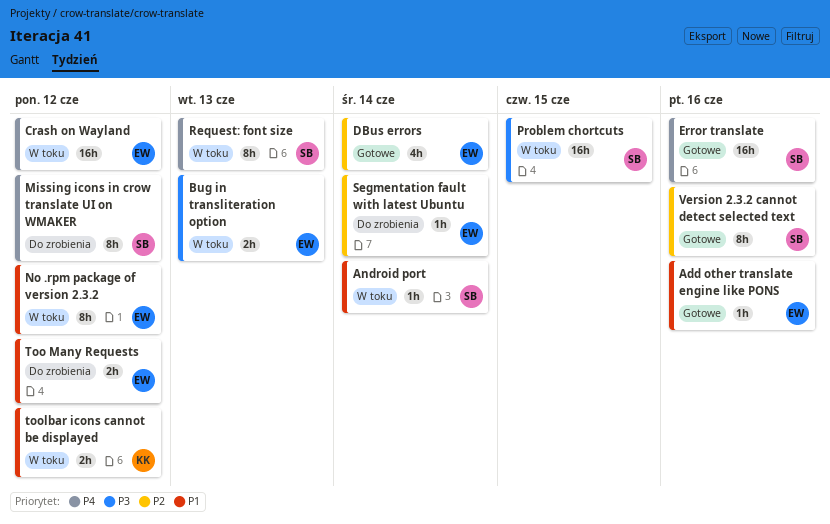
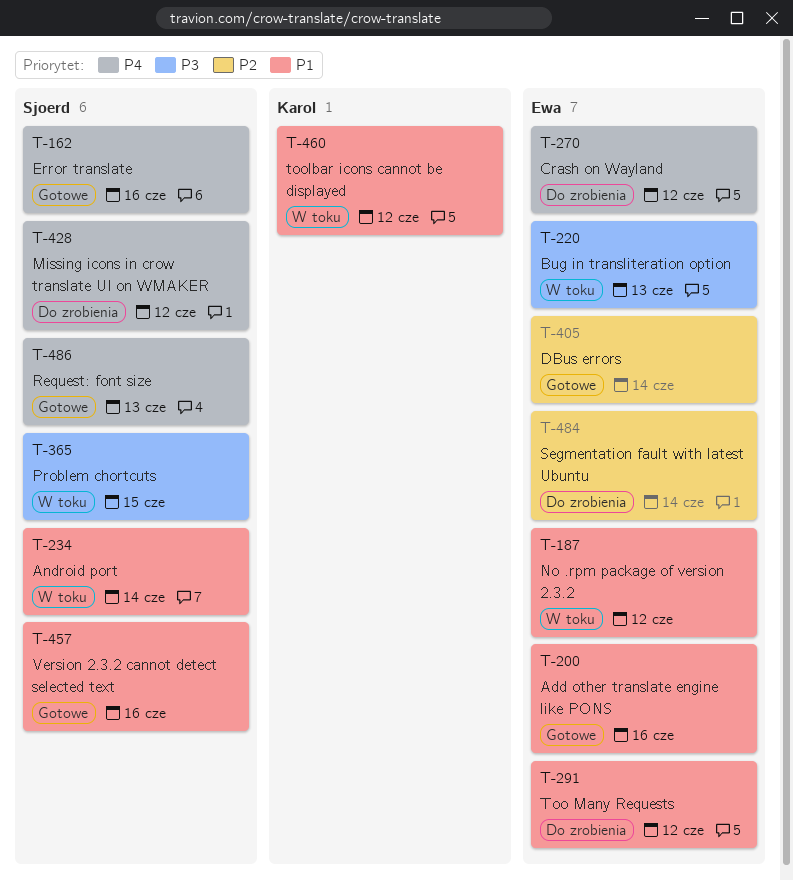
Crash on Wayland, status: W toku -> Do zrobienia
Request: font size, status: W toku -> Gotowe
Version 2.3.2 cannot detect selected text, priority: P2 -> P1

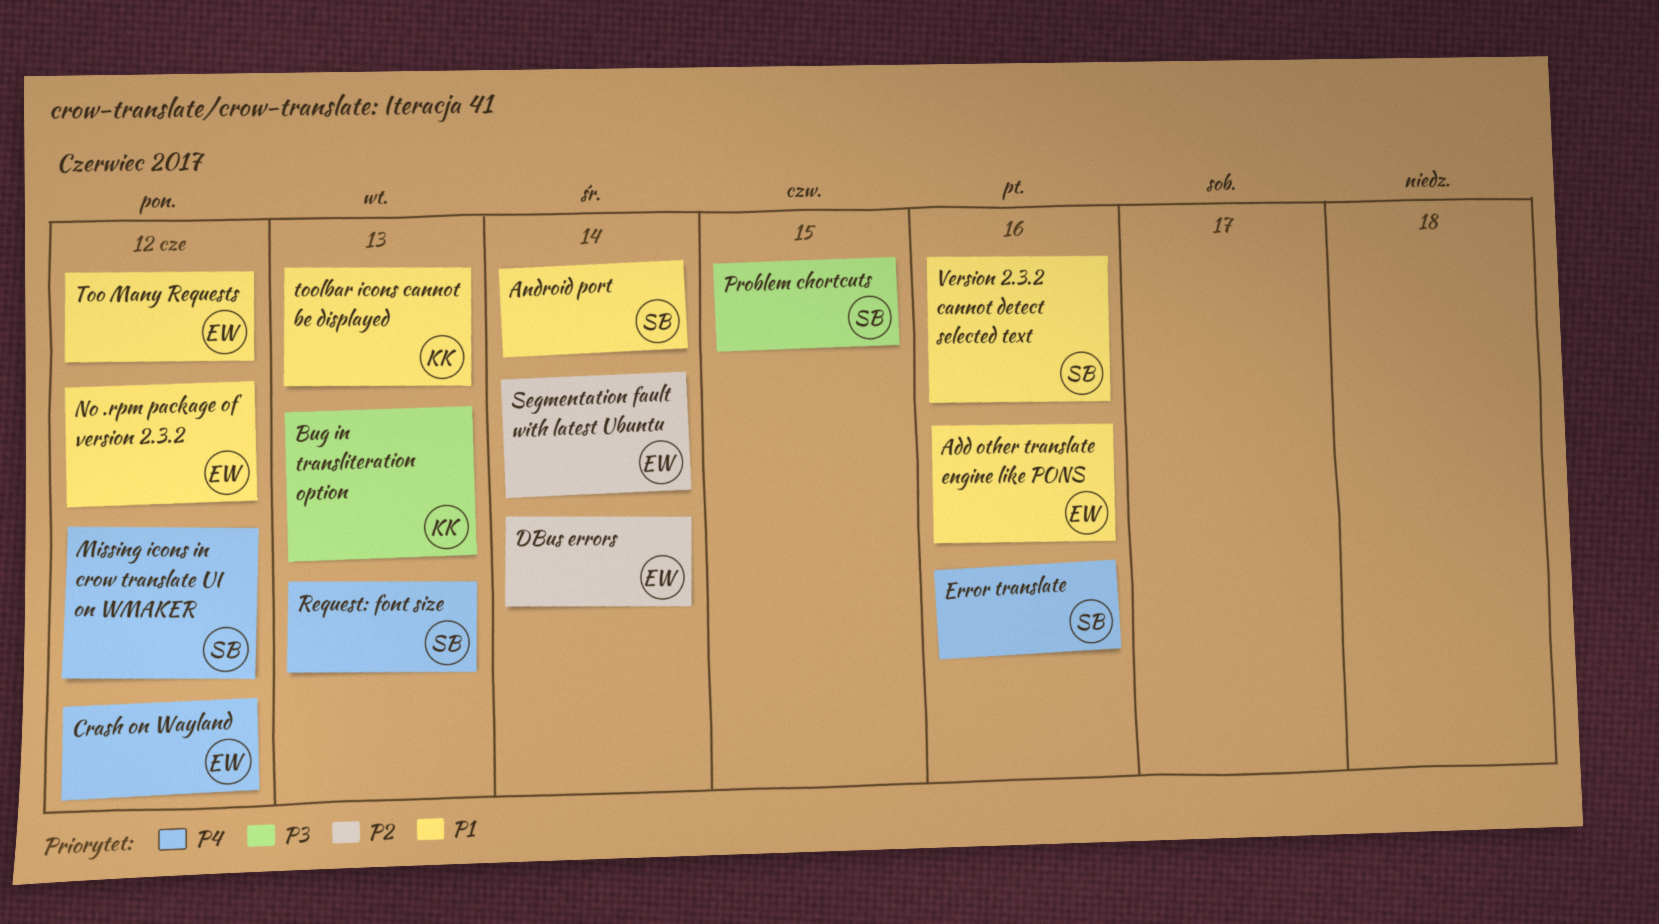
Bug in transliteration option, owner: Ewa -> Karol
toolbar icons cannot be displayed, due: Jun 12 -> Jun 13

